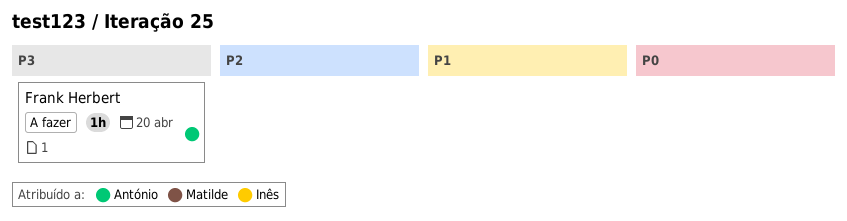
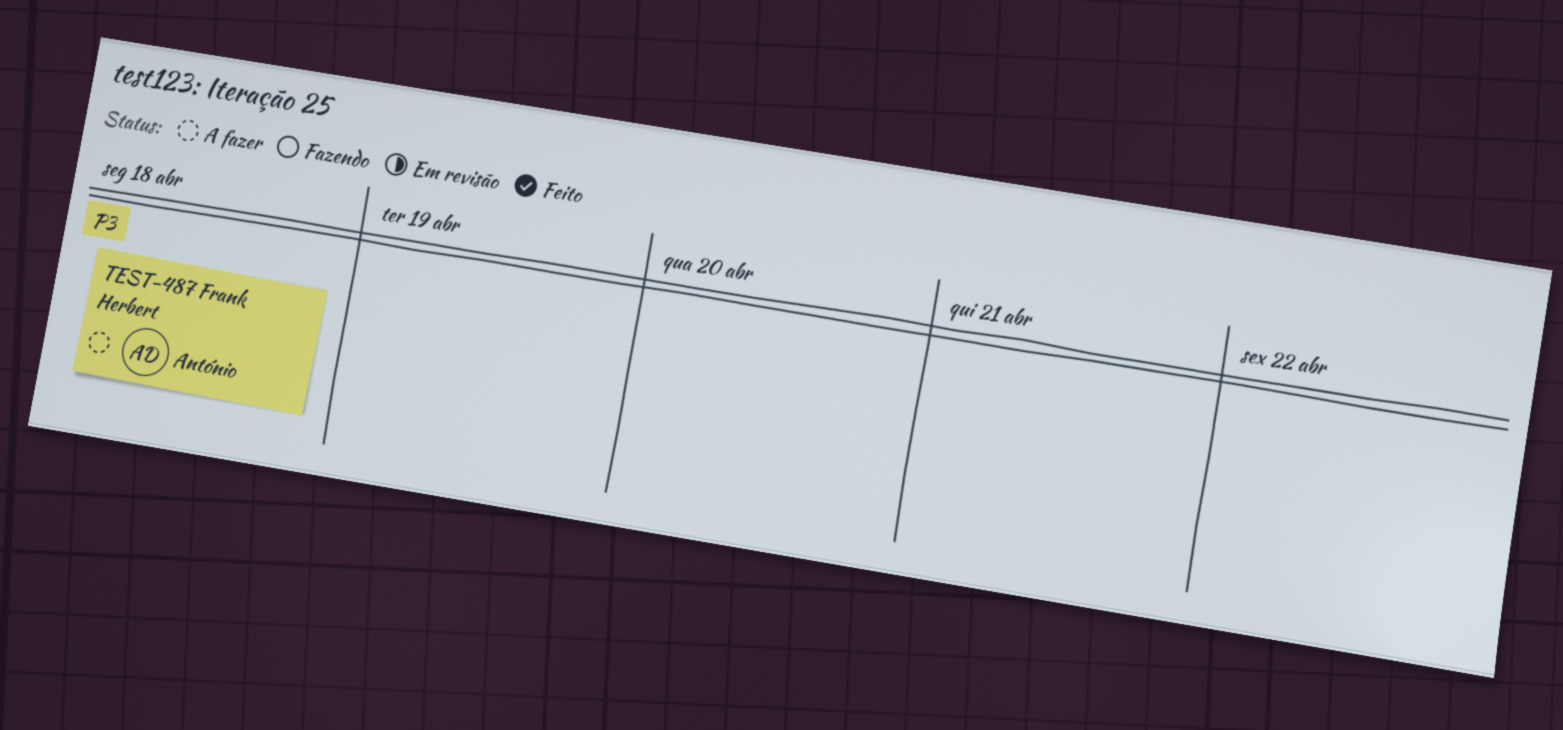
Frank Herbert, due: Apr 20 -> Apr 18

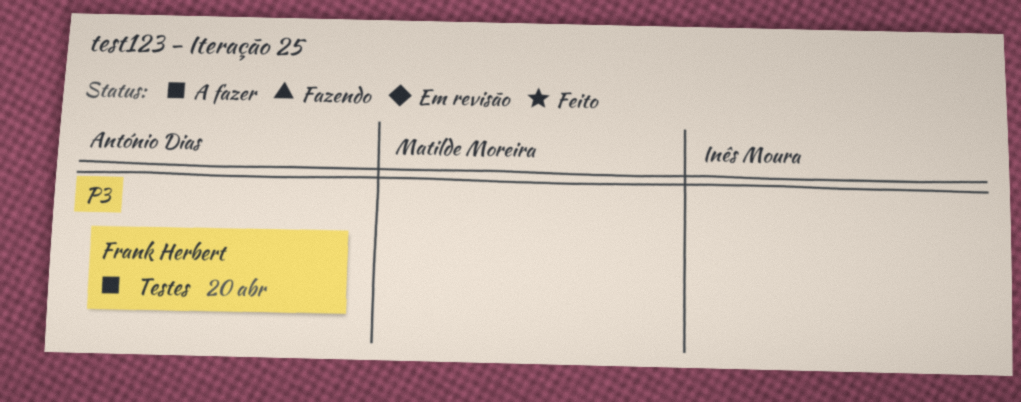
Frank Herbert, due: Apr 18 -> Apr 20

